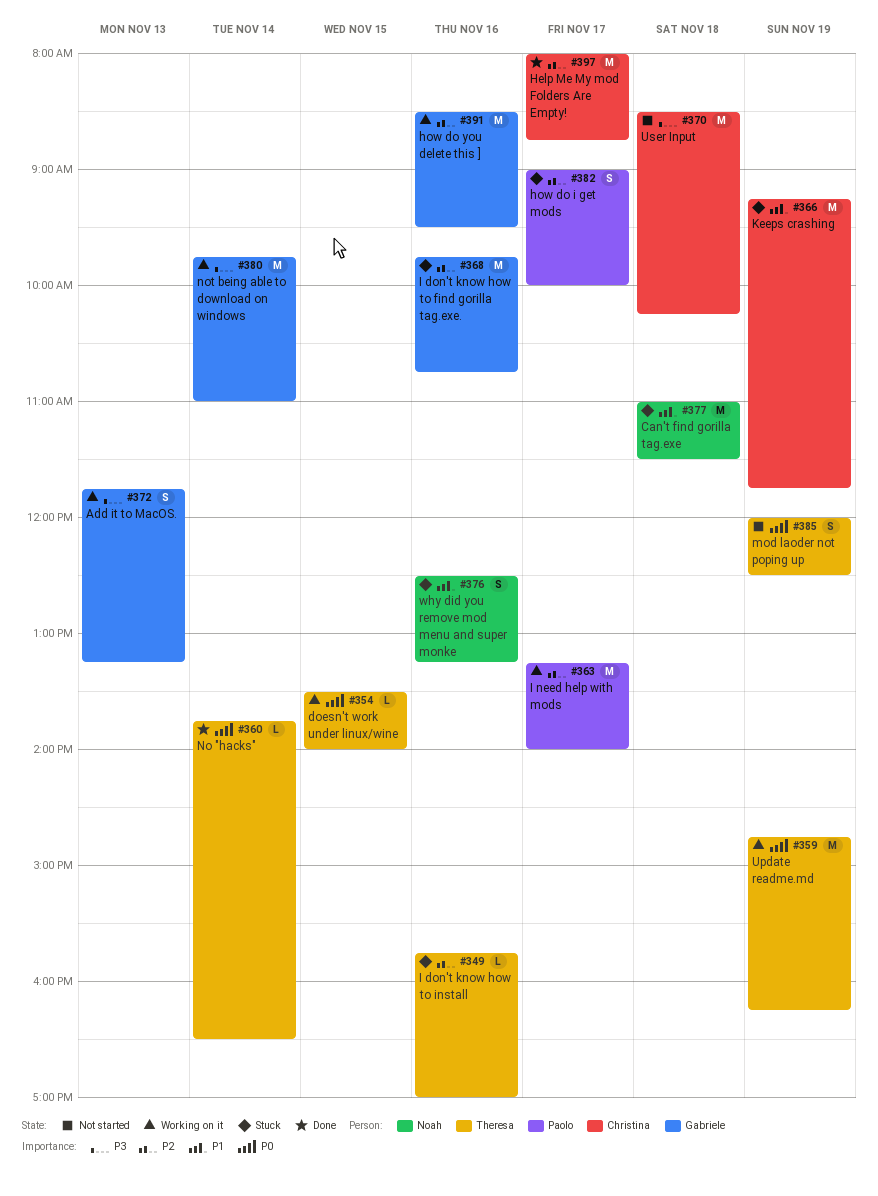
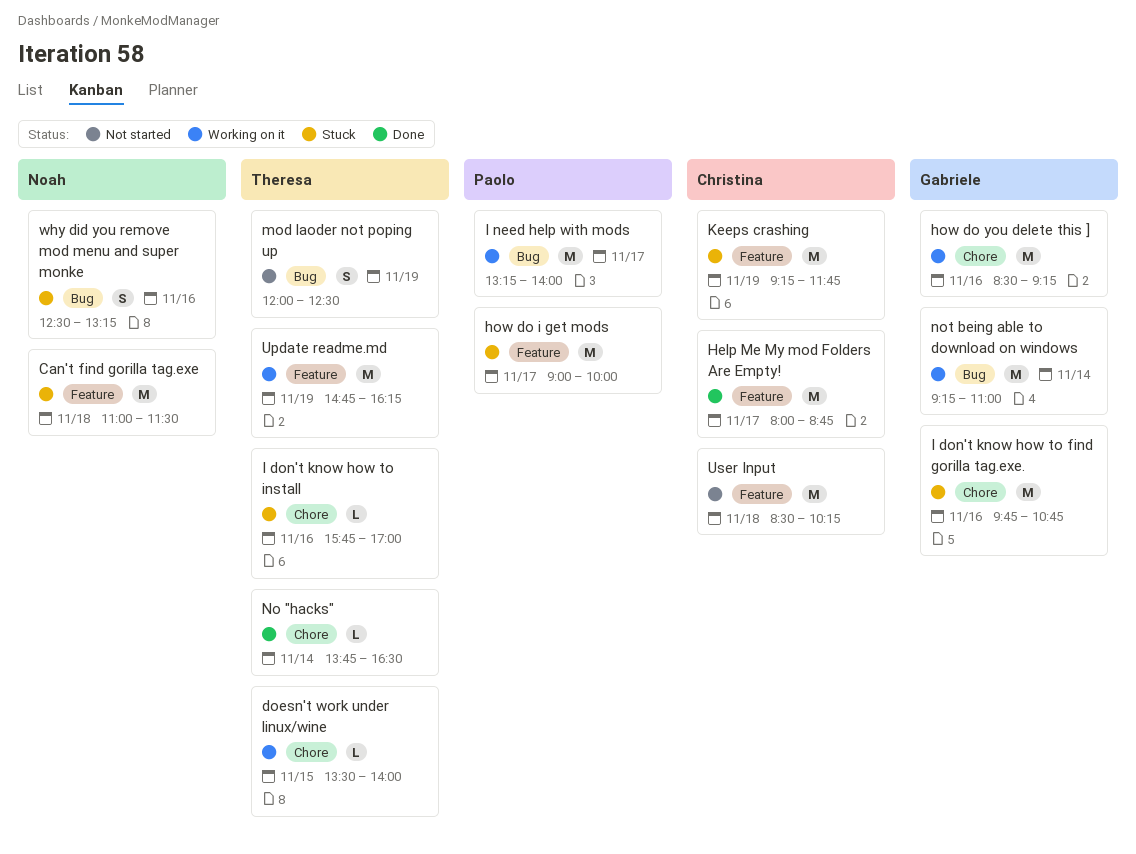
Add it to MacOS.: present -> none
how do i get mods, estimate: S -> M
how do you delete this ], ends: 09:30 -> 09:15
not being able to download on windows, begins: 09:45 -> 09:15

